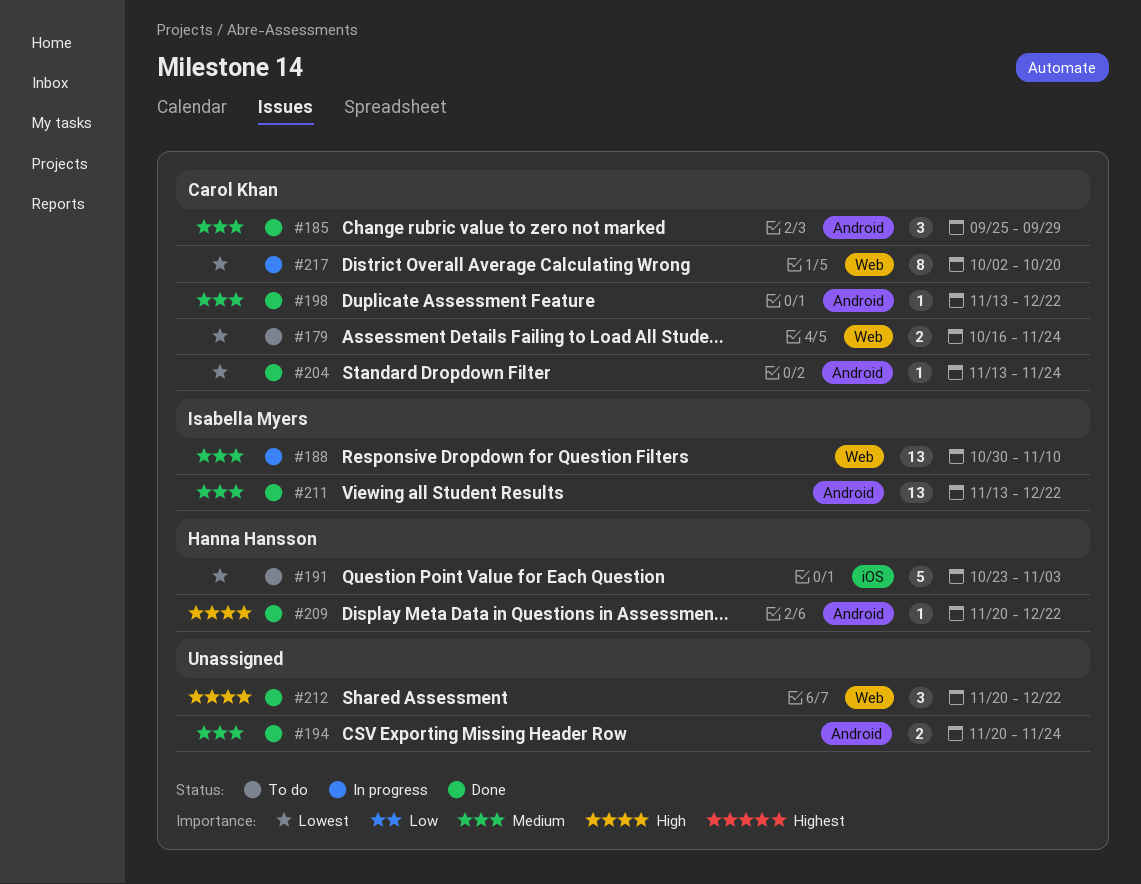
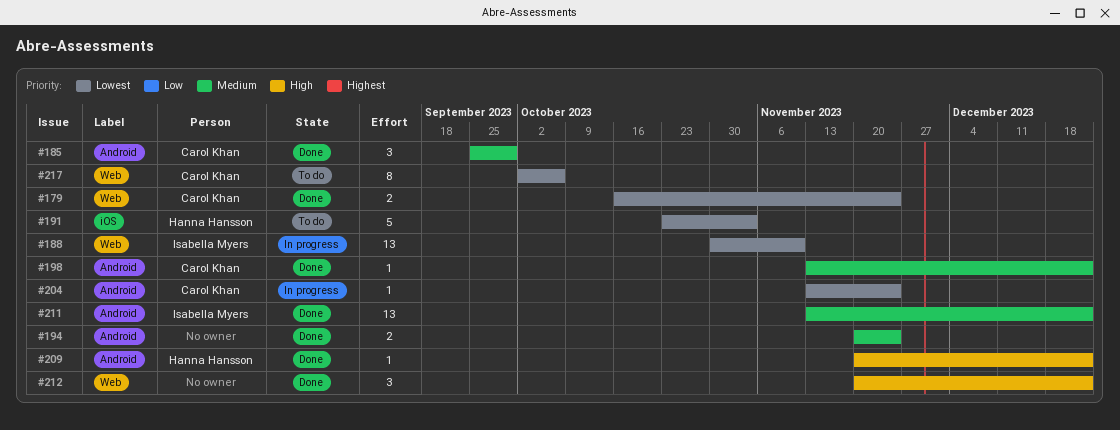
#179, status: To do -> Done
#188, priority: Medium -> Lowest
#204, status: Done -> In progress
#217, status: In progress -> To do
#217, due: Oct 20 -> Oct 6

